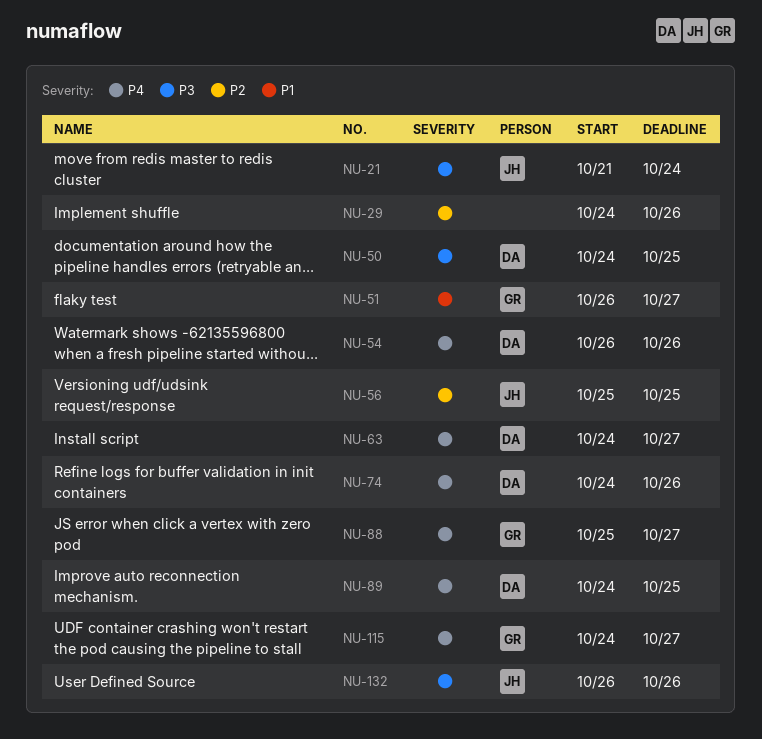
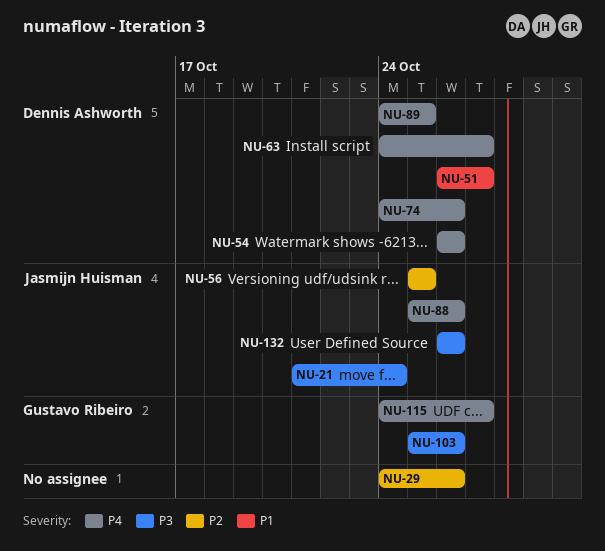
NU-50: present -> none
NU-51, owner: Gustavo Ribeiro -> Dennis Ashworth
NU-88, owner: Gustavo Ribeiro -> Jasmijn Huisman
NU-88, due: Oct 27 -> Oct 26
NU-103: none -> present

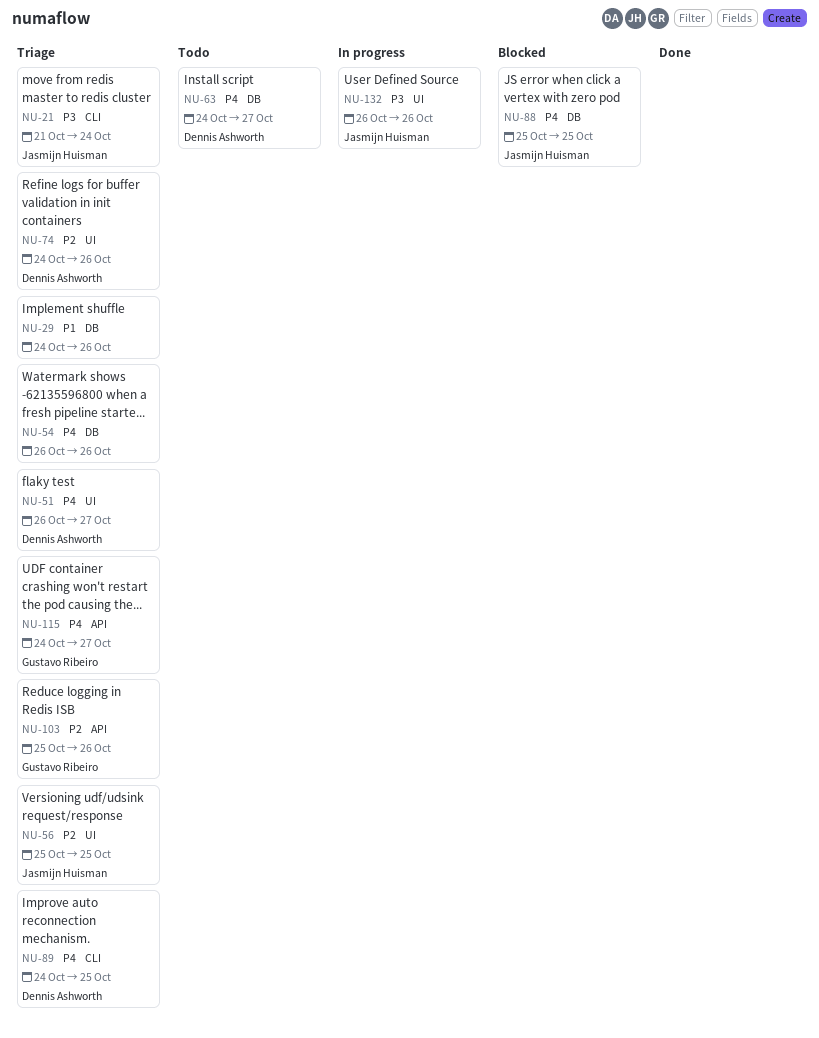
NU-29, priority: P2 -> P1
NU-51, priority: P1 -> P4
NU-54, owner: Dennis Ashworth -> none
NU-74, priority: P4 -> P2
NU-88, due: Oct 26 -> Oct 25
NU-103, priority: P3 -> P2

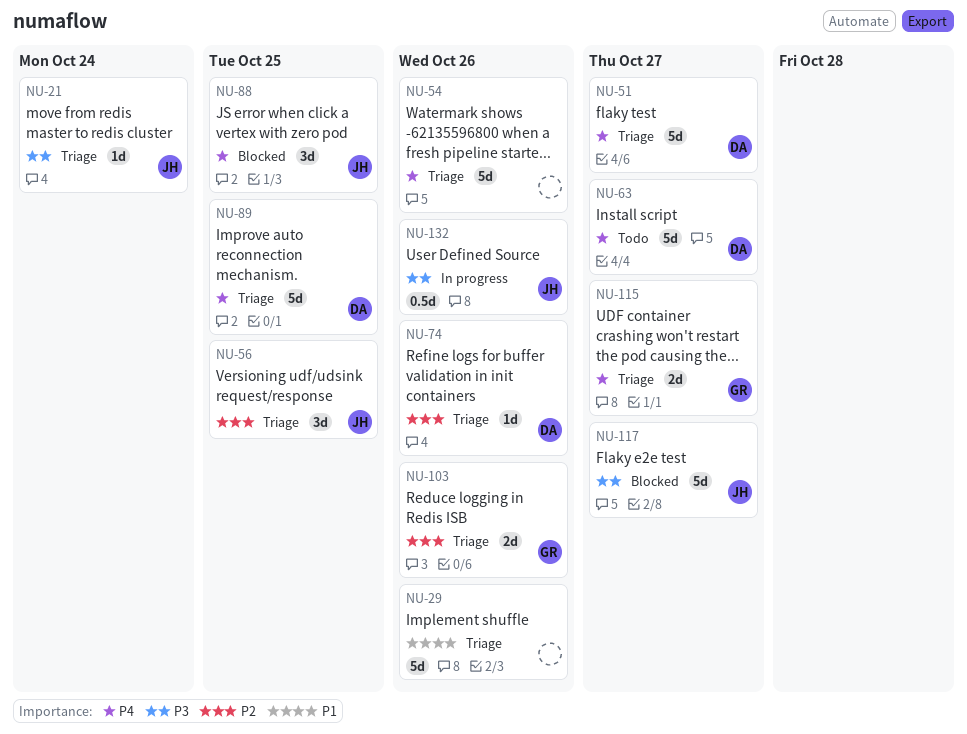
NU-117: none -> present

